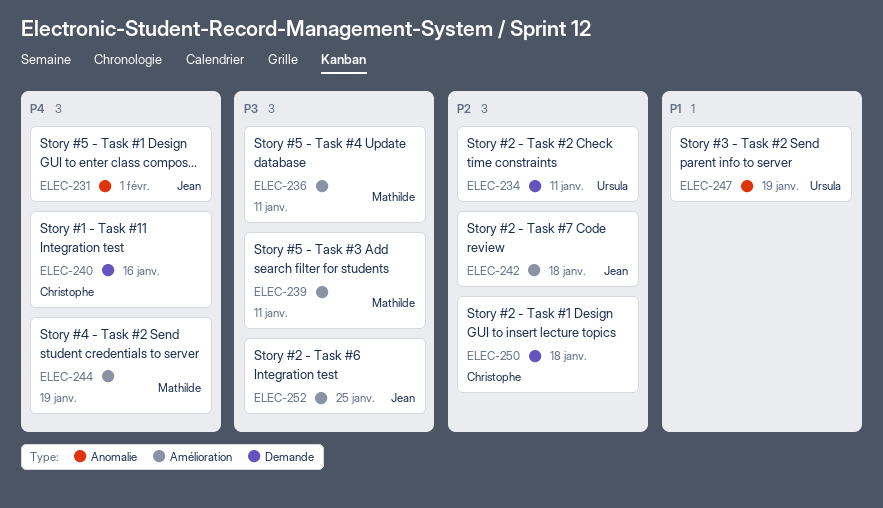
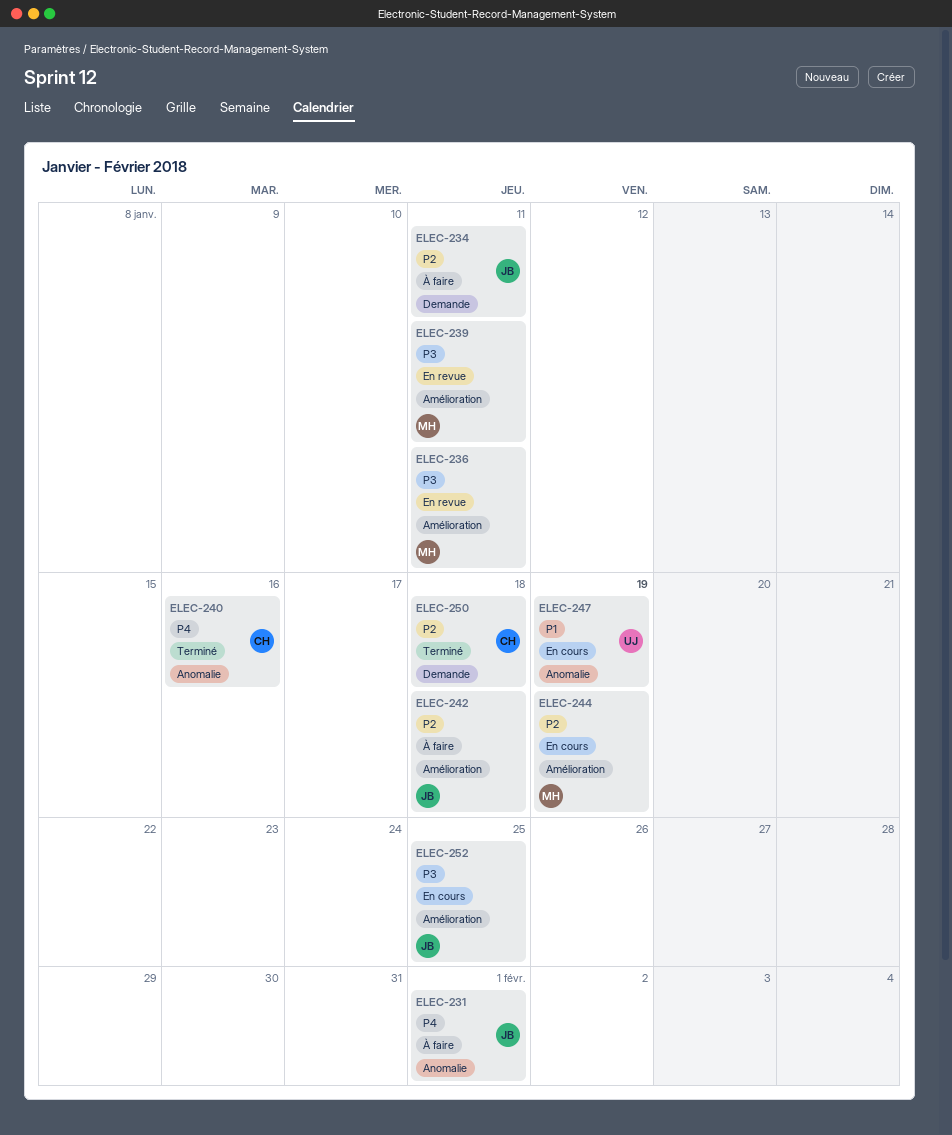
ELEC-234, owner: Ursula -> Jean
ELEC-240, label: Demande -> Anomalie
ELEC-244, priority: P4 -> P2

